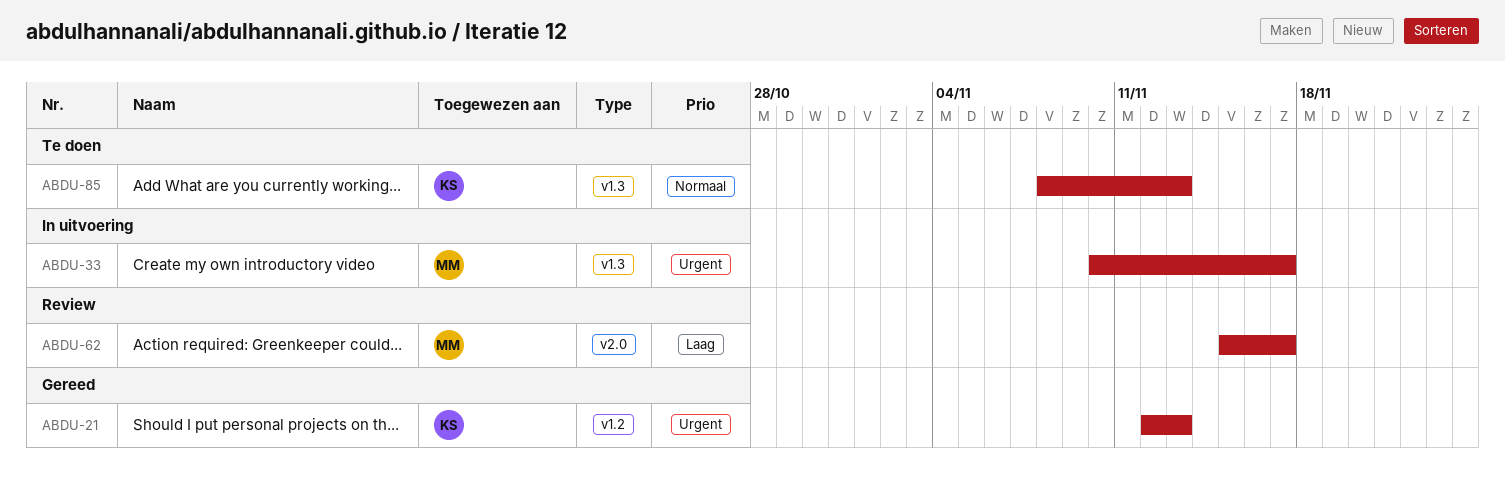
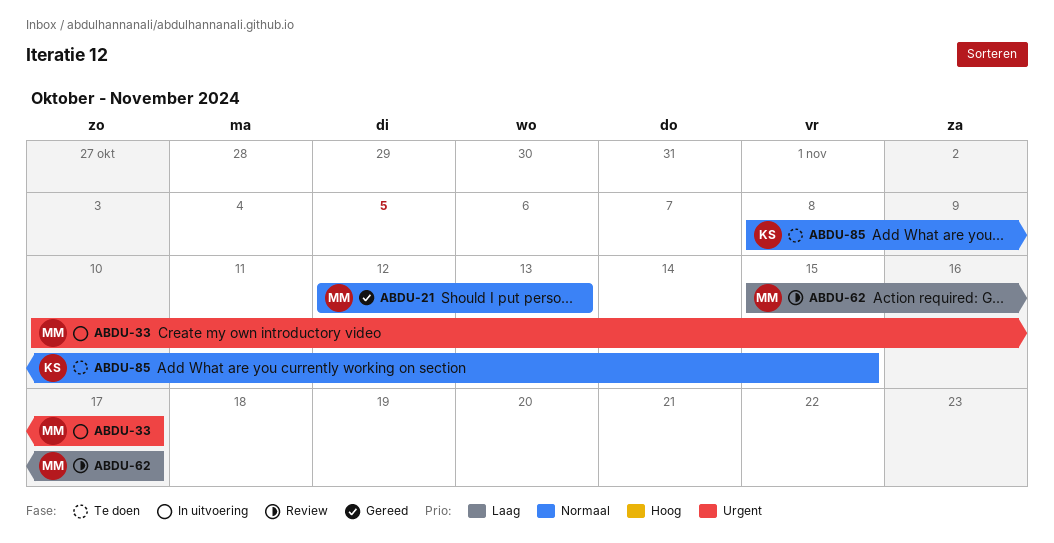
ABDU-21, owner: KS -> MM
ABDU-21, priority: Urgent -> Normaal
ABDU-85, due: Nov 13 -> Nov 15

